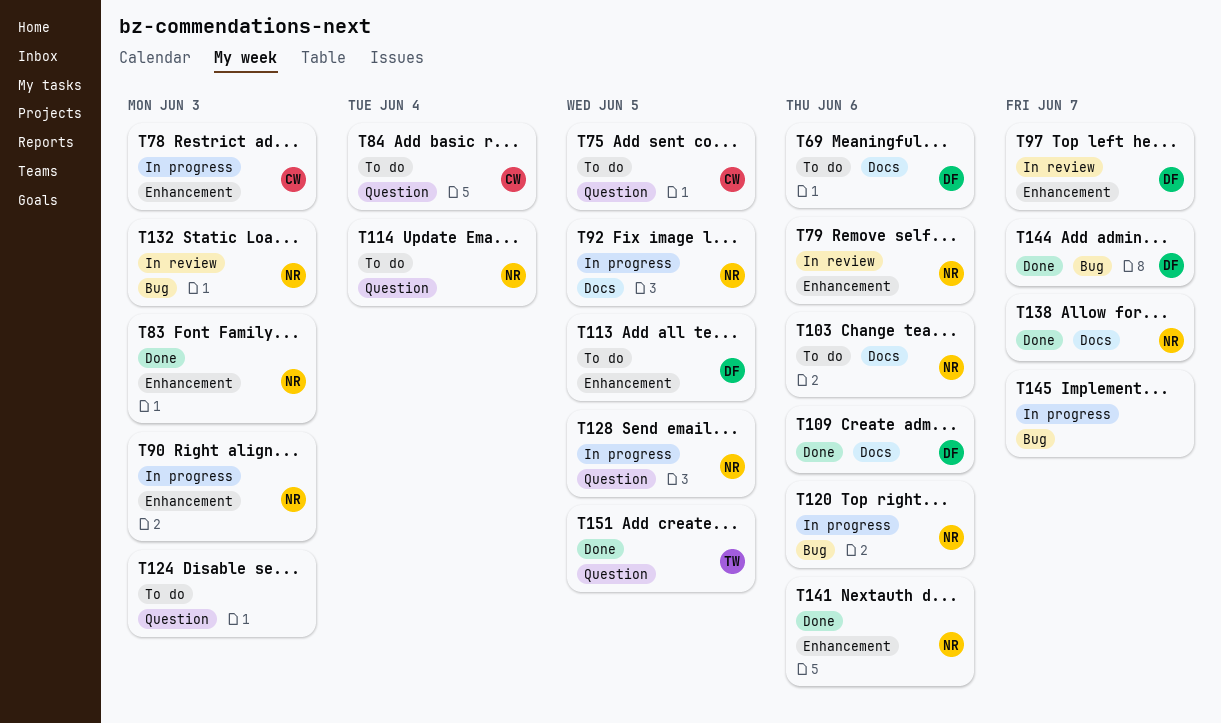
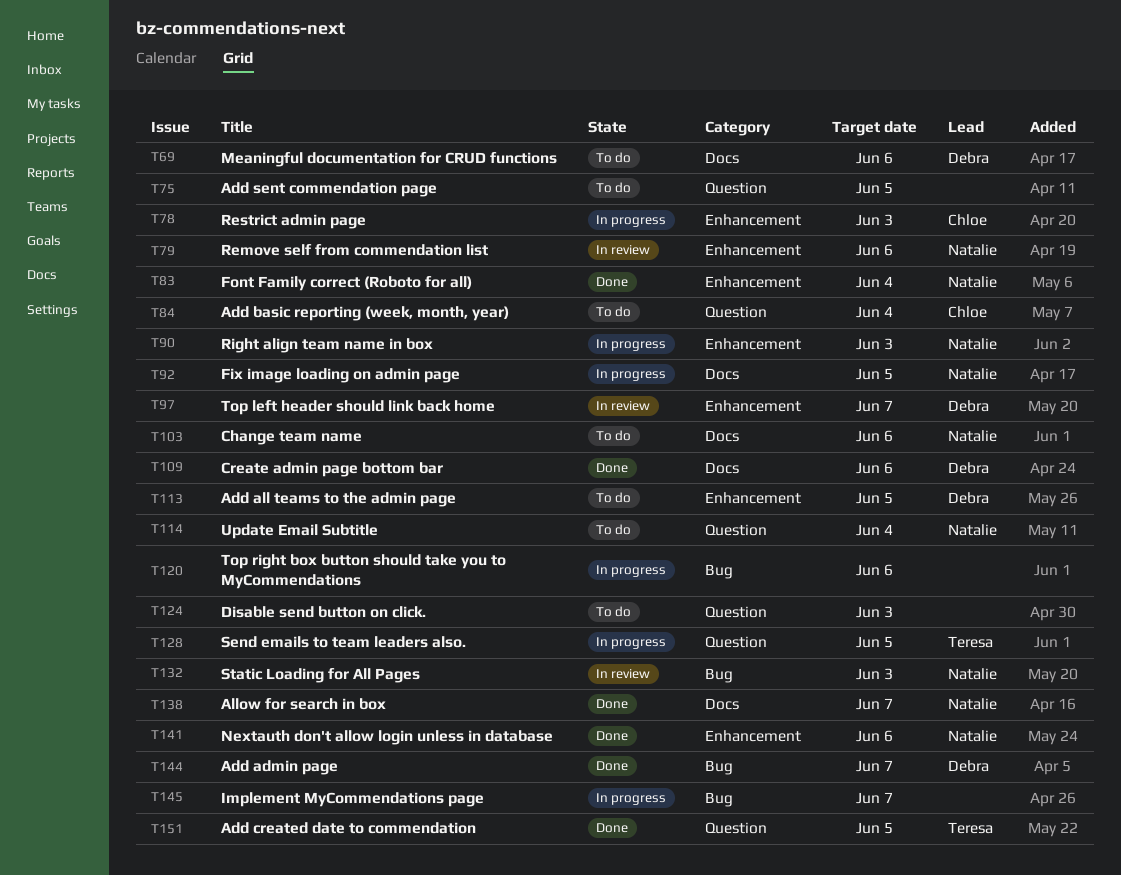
T75, owner: Chloe -> none
T83, due: Jun 3 -> Jun 4
T120, owner: Natalie -> none
T128, owner: Natalie -> Teresa

